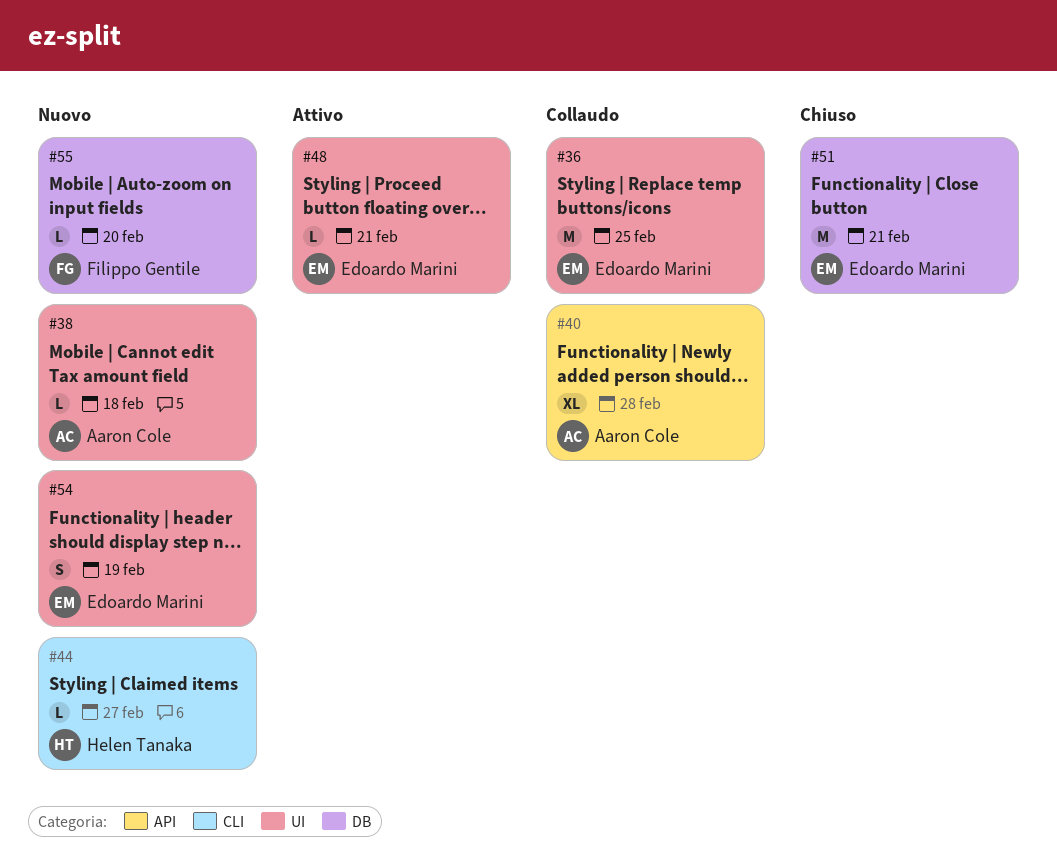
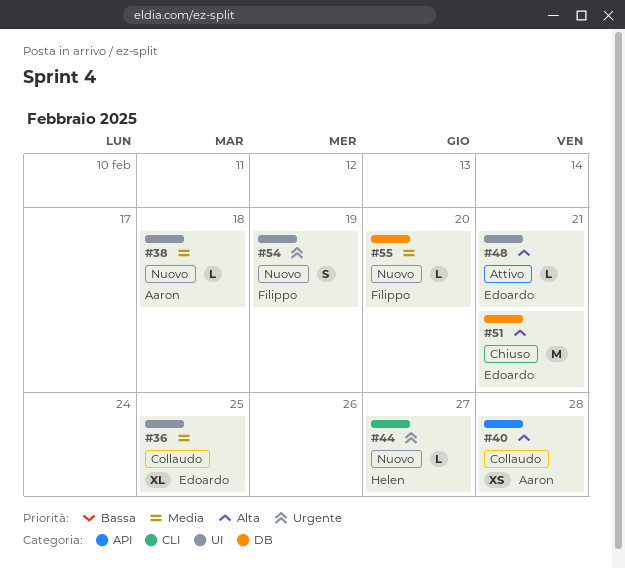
#36, estimate: M -> XL
#40, estimate: XL -> XS
#54, owner: Edoardo Marini -> Filippo Gentile

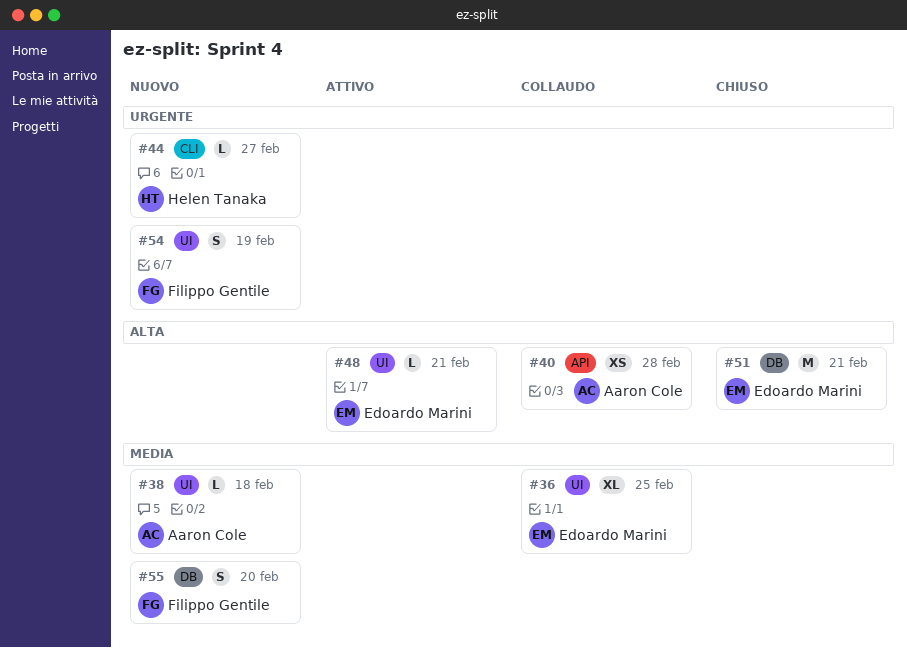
#55, estimate: L -> S

